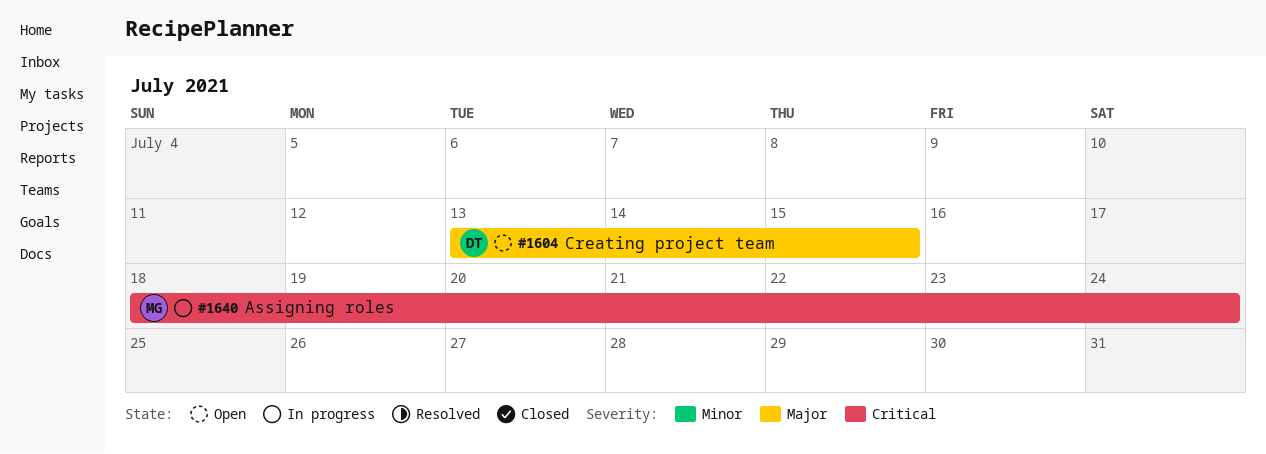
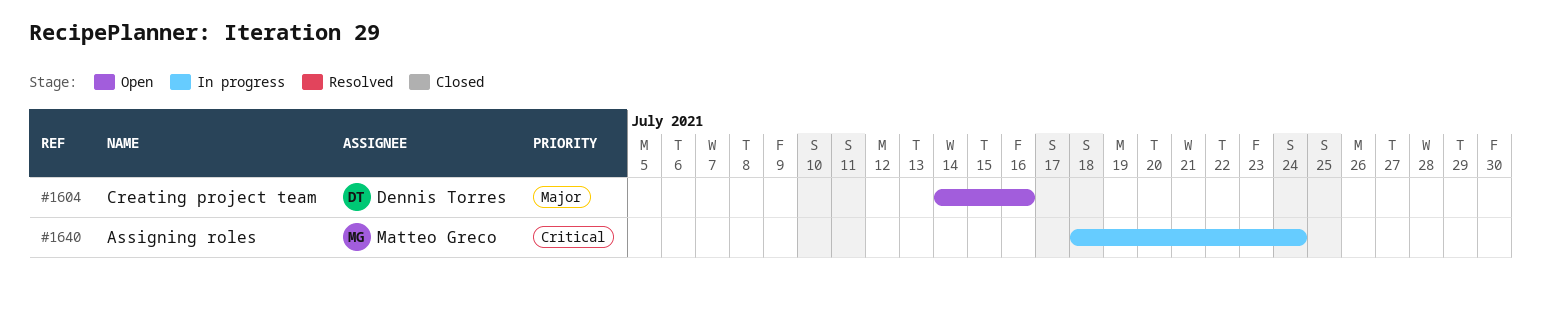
#1604, start: Jul 13 -> Jul 14
#1604, due: Jul 15 -> Jul 16

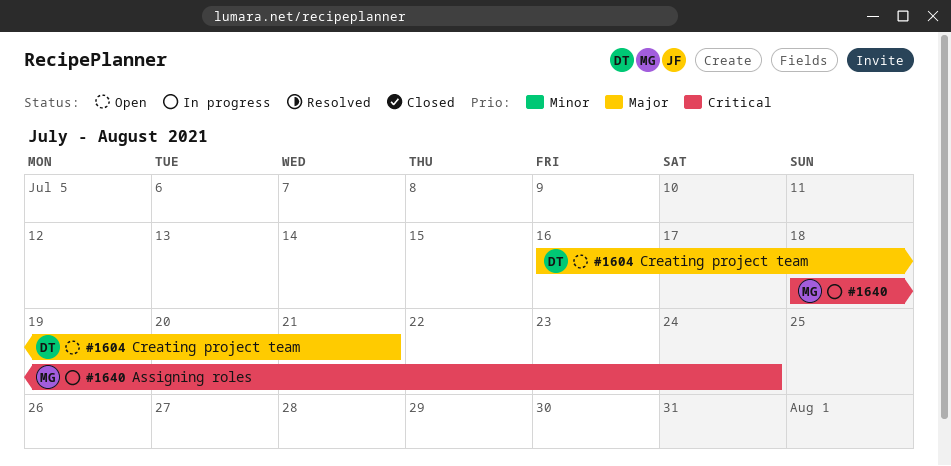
#1604, start: Jul 14 -> Jul 16
#1604, due: Jul 16 -> Jul 21

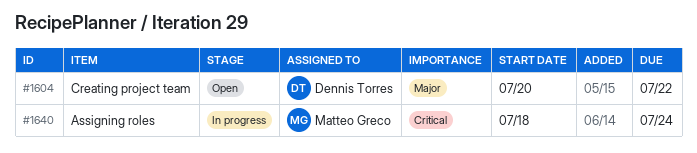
#1604, start: Jul 16 -> Jul 20
#1604, due: Jul 21 -> Jul 22

